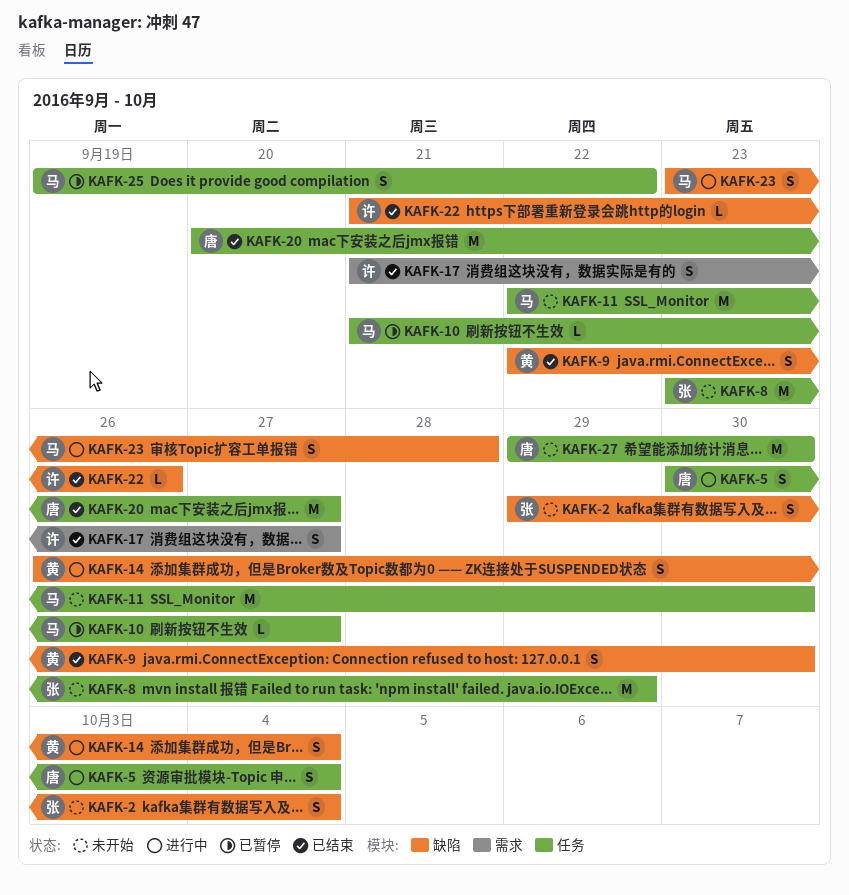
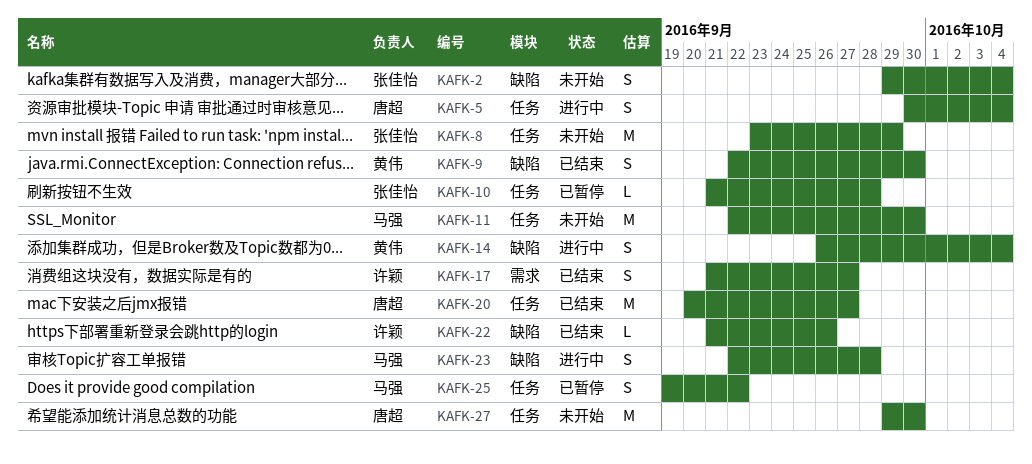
KAFK-10, owner: 马强 -> 张佳怡
KAFK-10, due: Sep 27 -> Sep 28
KAFK-23, start: Sep 23 -> Sep 22

